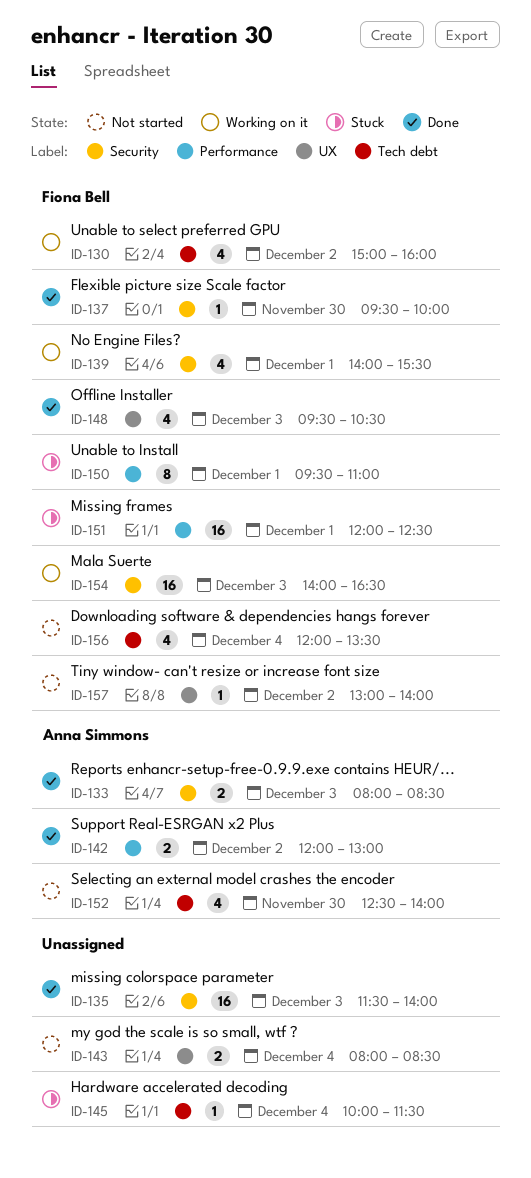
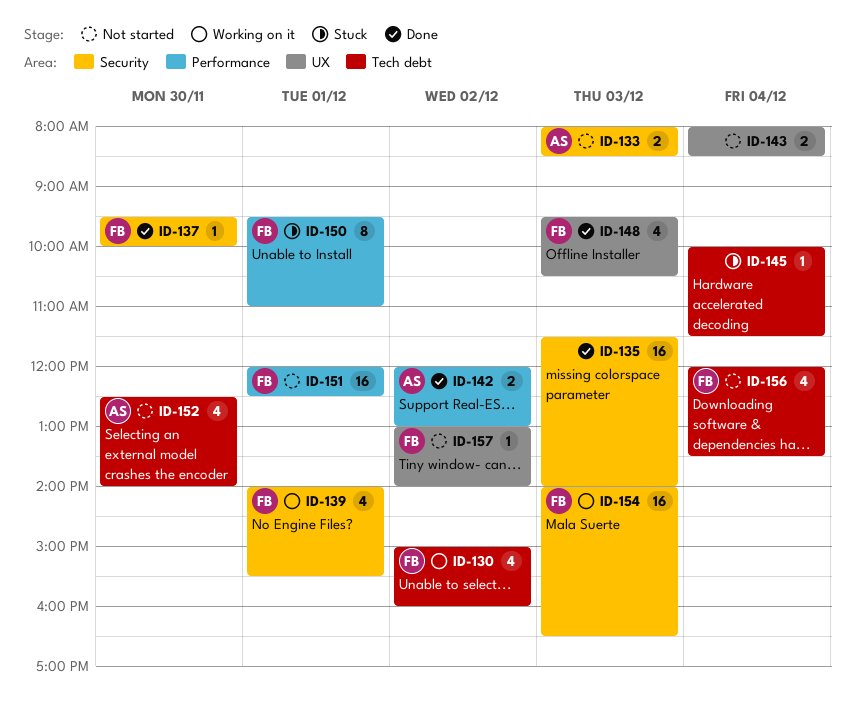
ID-133, status: Done -> Not started
ID-151, status: Stuck -> Not started

